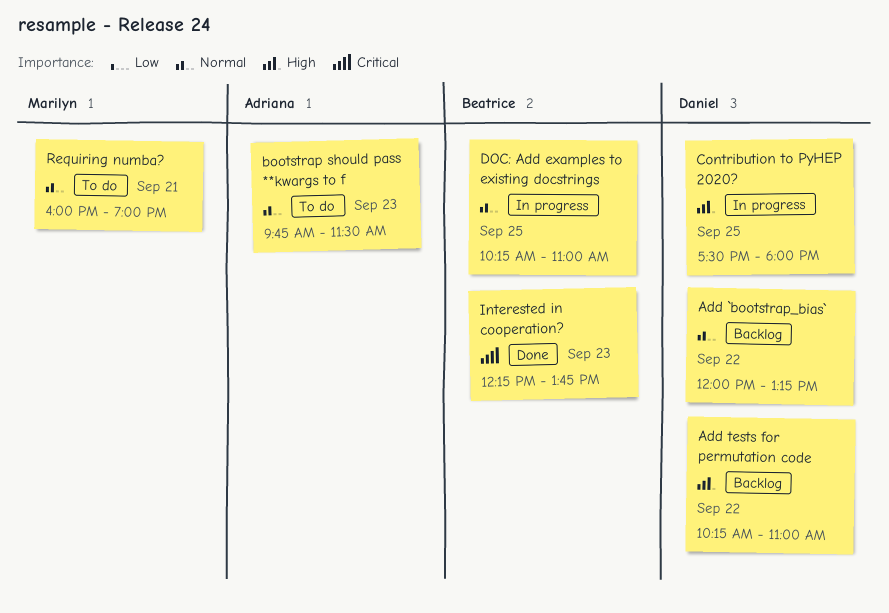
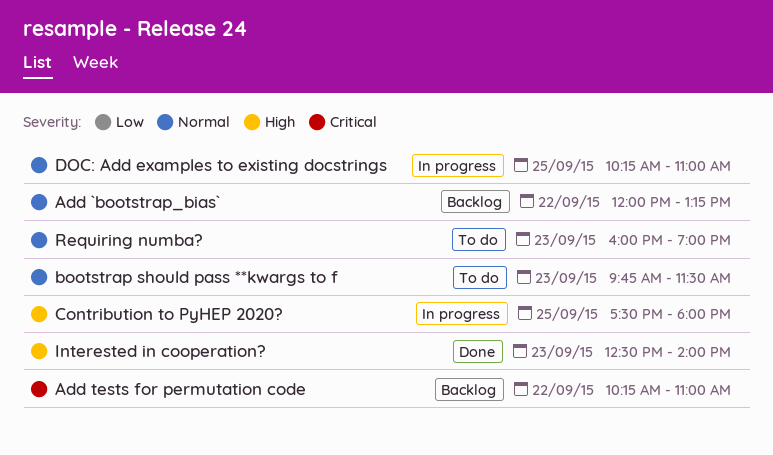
Add tests for permutation code, priority: High -> Critical
Interested in cooperation?, priority: Critical -> High
Interested in cooperation?, begins: 12:15 -> 12:30
Interested in cooperation?, ends: 13:45 -> 14:00
Requiring numba?, day: Sep 21 -> Sep 23

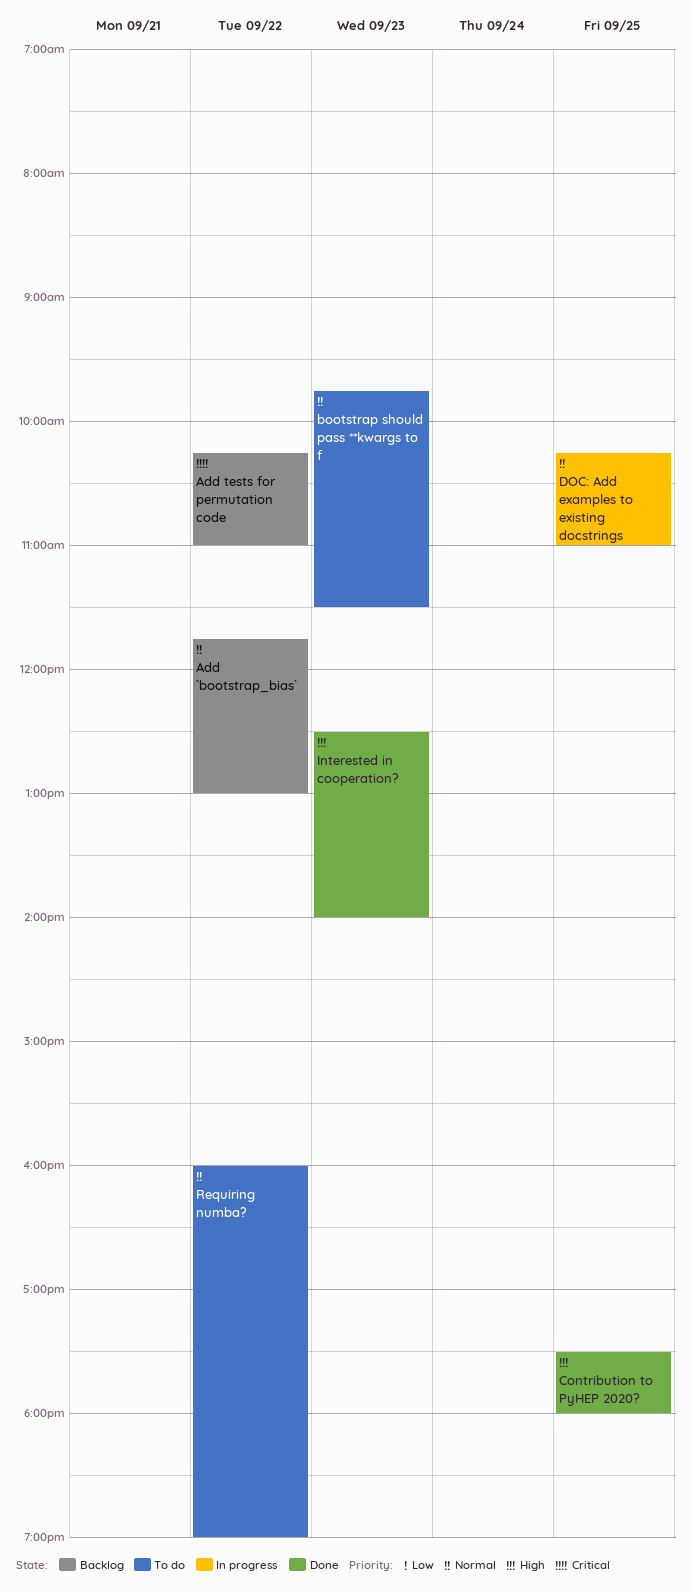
Add `bootstrap_bias`, begins: 12:00 -> 11:45
Add `bootstrap_bias`, ends: 13:15 -> 13:00
Contribution to PyHEP 2020?, status: In progress -> Done
Requiring numba?, day: Sep 23 -> Sep 22

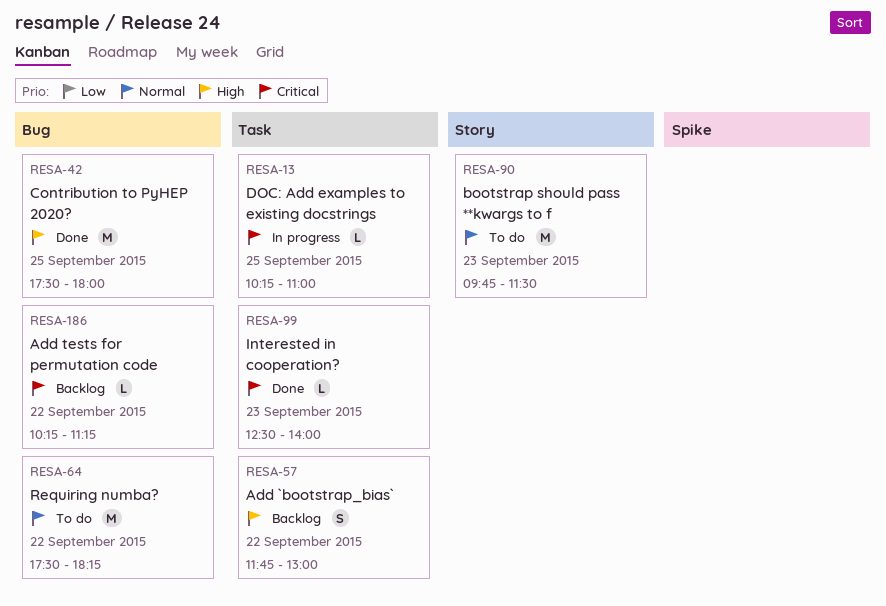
Add `bootstrap_bias`, priority: Normal -> High
Add tests for permutation code, ends: 11:00 -> 11:15
DOC: Add examples to existing docstrings, priority: Normal -> Critical
Interested in cooperation?, priority: High -> Critical
Requiring numba?, begins: 16:00 -> 17:30
Requiring numba?, ends: 19:00 -> 18:15

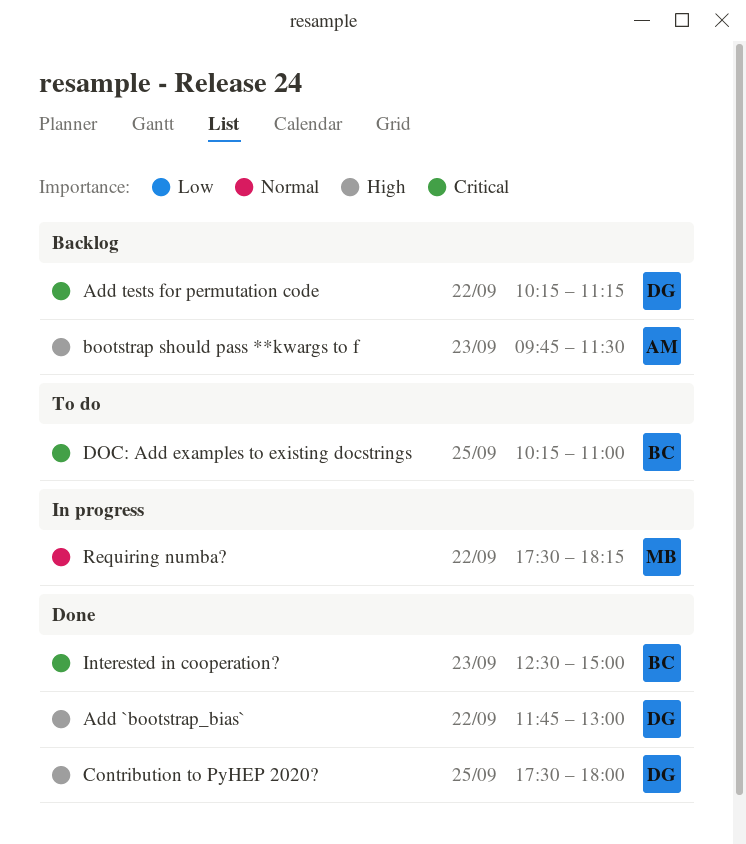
Add `bootstrap_bias`, status: Backlog -> Done
bootstrap should pass **kwargs to f, status: To do -> Backlog
bootstrap should pass **kwargs to f, priority: Normal -> High
DOC: Add examples to existing docstrings, status: In progress -> To do
Interested in cooperation?, ends: 14:00 -> 15:00
Requiring numba?, status: To do -> In progress

